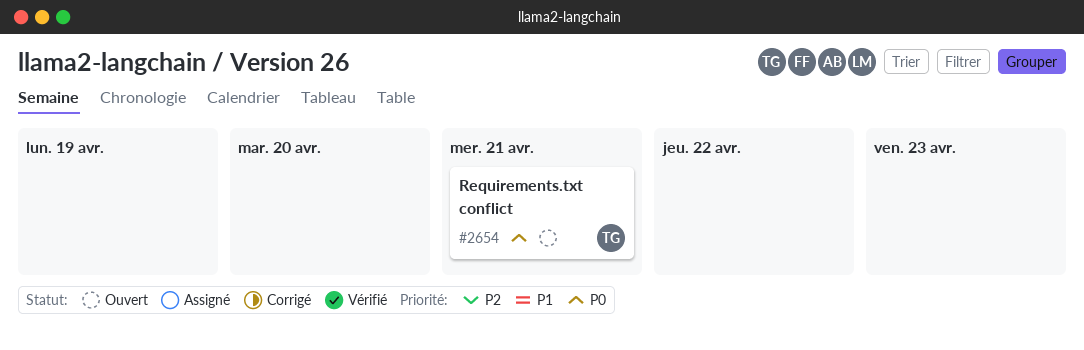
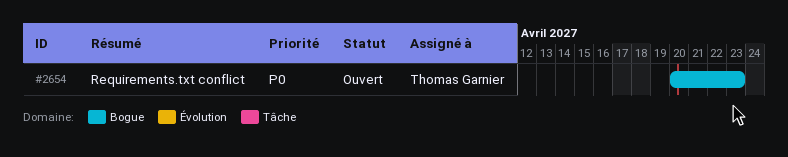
#2654, due: Apr 21 -> Apr 23

